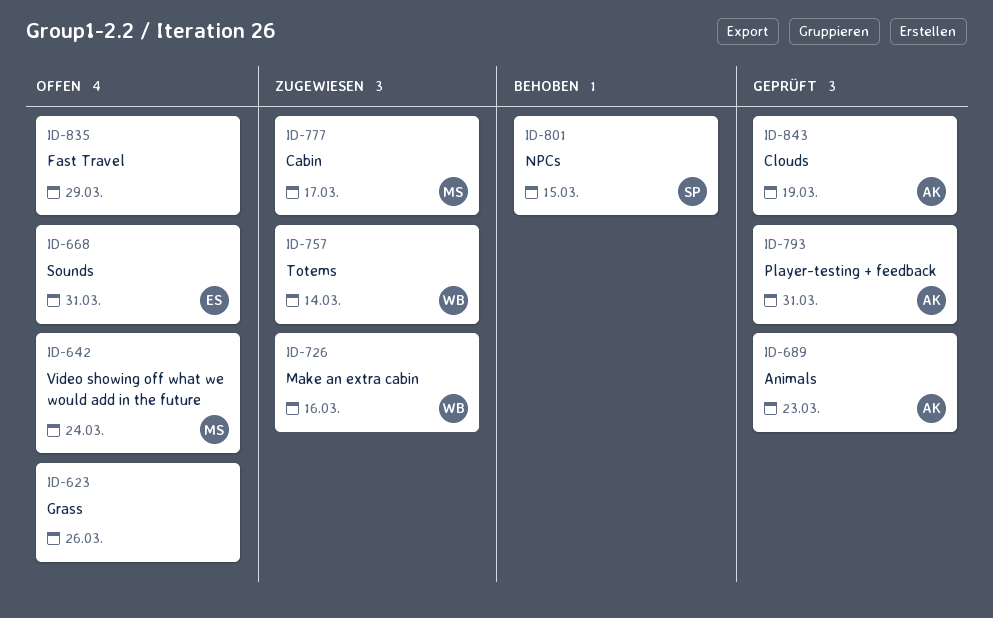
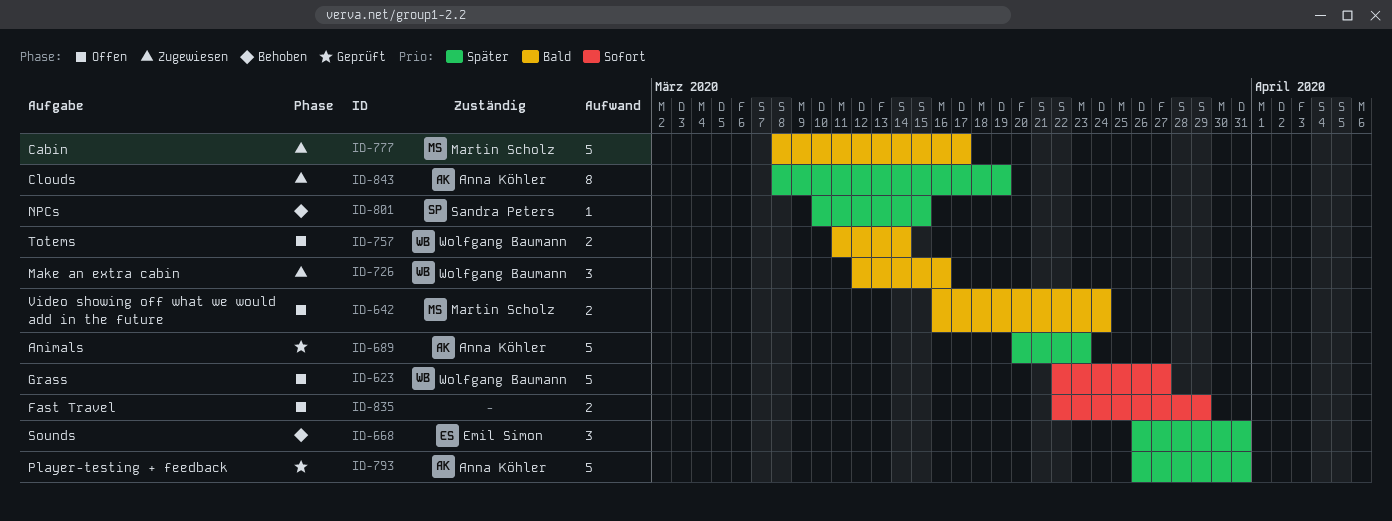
ID-623, owner: none -> Wolfgang Baumann
ID-623, due: Mar 26 -> Mar 27
ID-668, status: Offen -> Behoben
ID-757, status: Zugewiesen -> Offen
ID-843, status: Geprüft -> Zugewiesen

